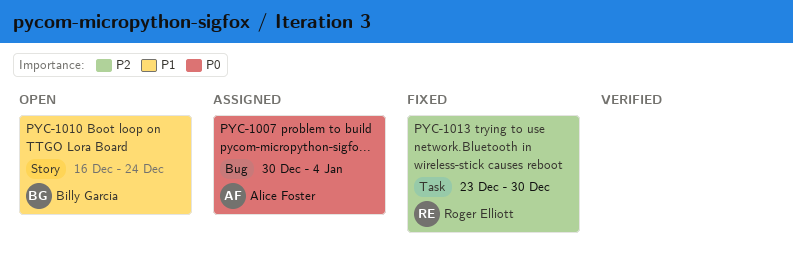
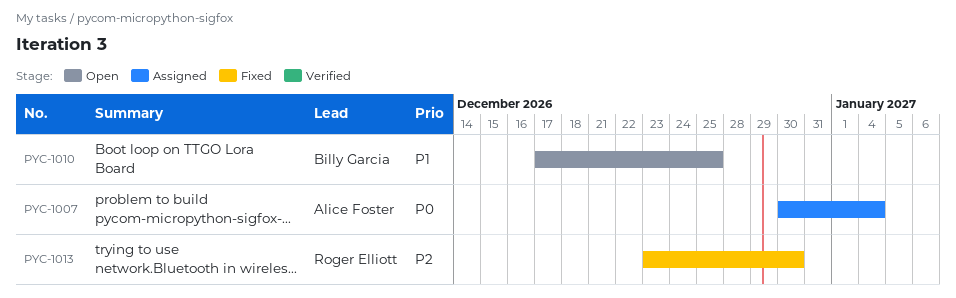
PYC-1010, start: Dec 16 -> Dec 17
PYC-1010, due: Dec 24 -> Dec 25

